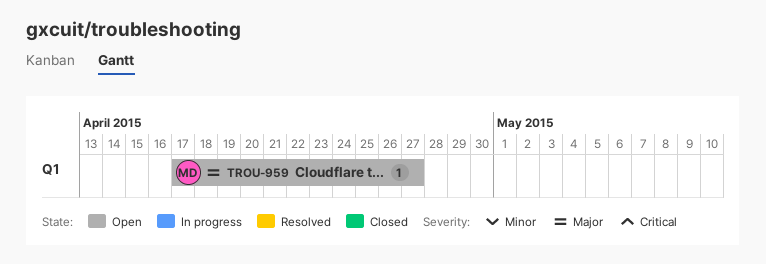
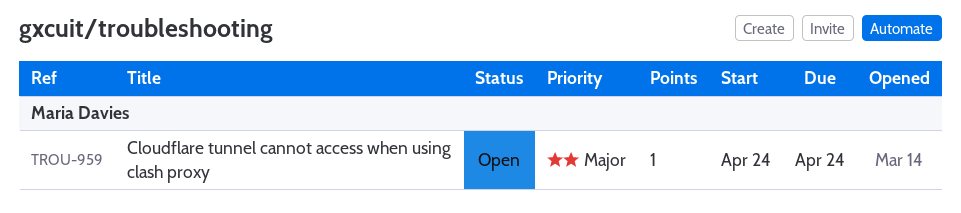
TROU-959, start: Apr 17 -> Apr 24
TROU-959, due: Apr 27 -> Apr 24

